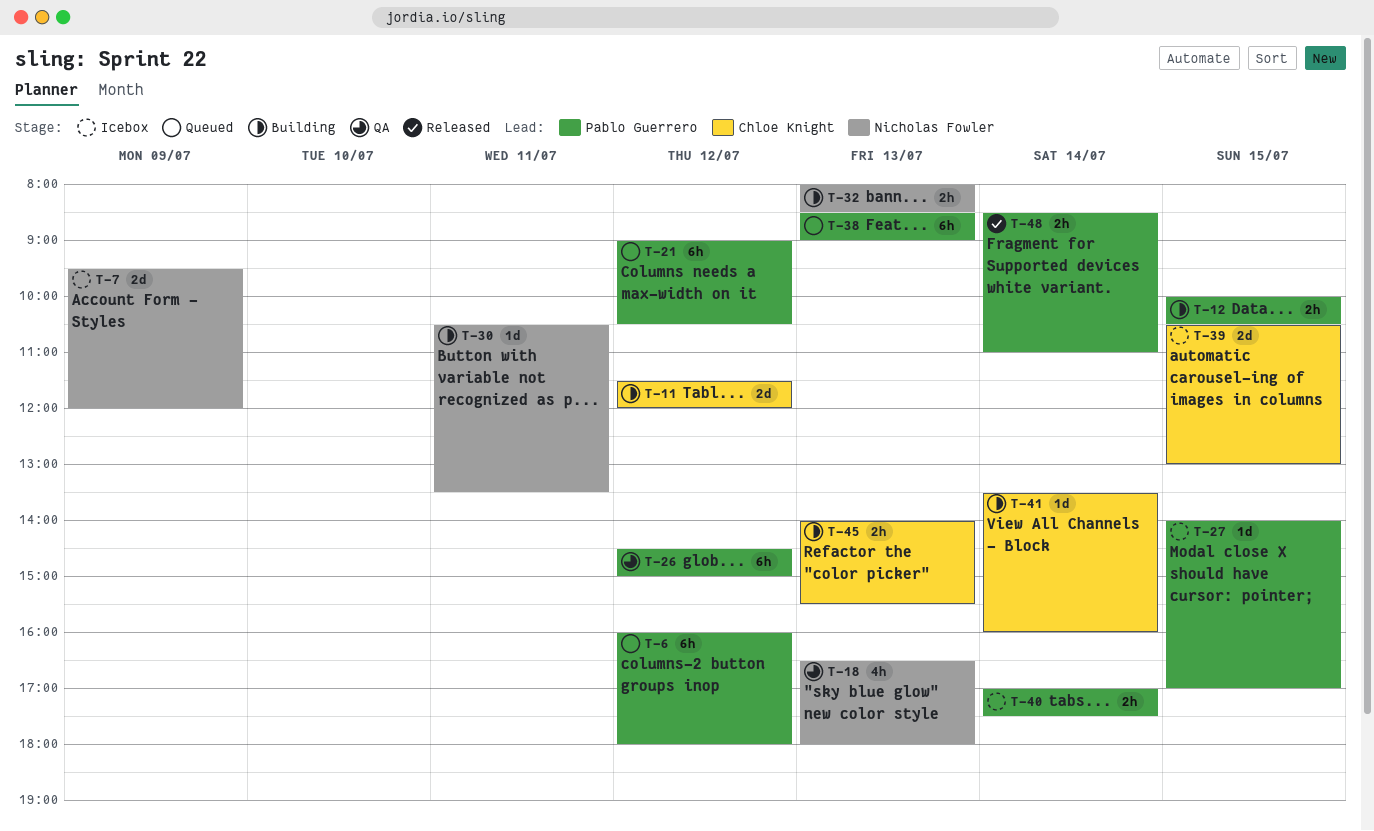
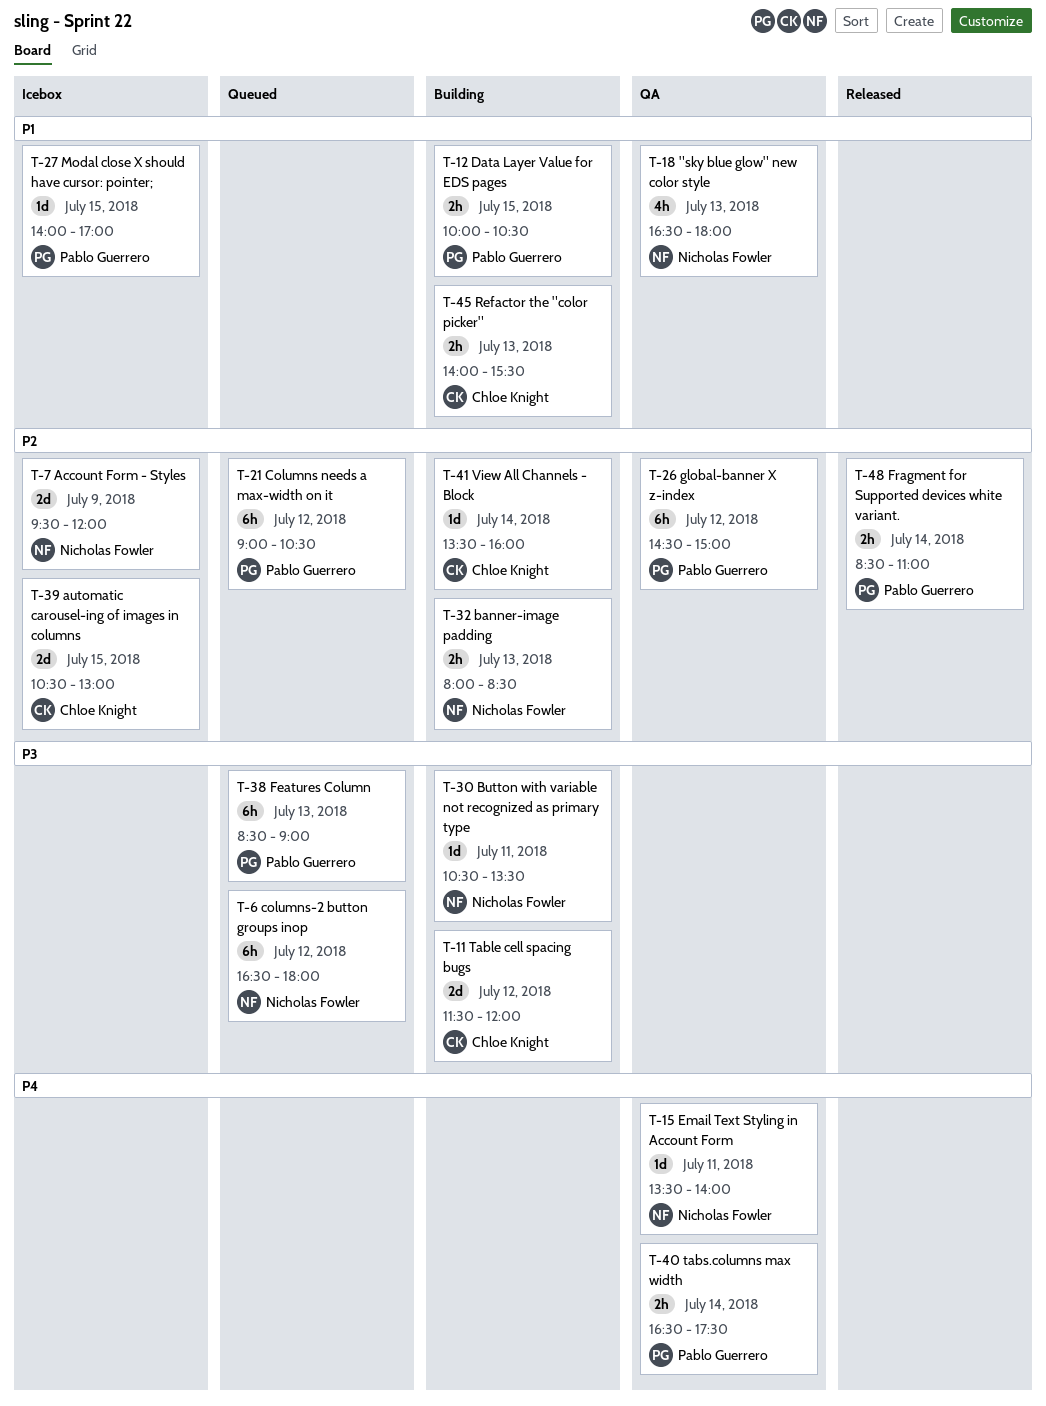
T-6, owner: Pablo Guerrero -> Nicholas Fowler
T-6, begins: 16:00 -> 16:30
T-15: none -> present
T-40, status: Icebox -> QA
T-40, begins: 17:00 -> 16:30

